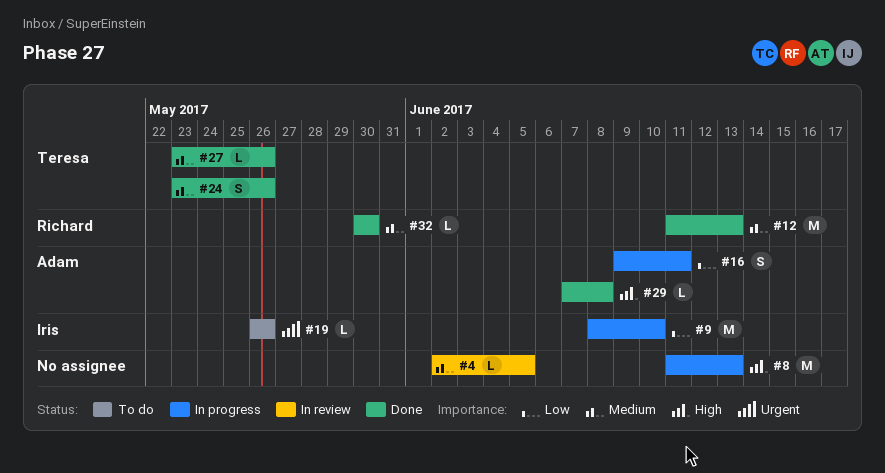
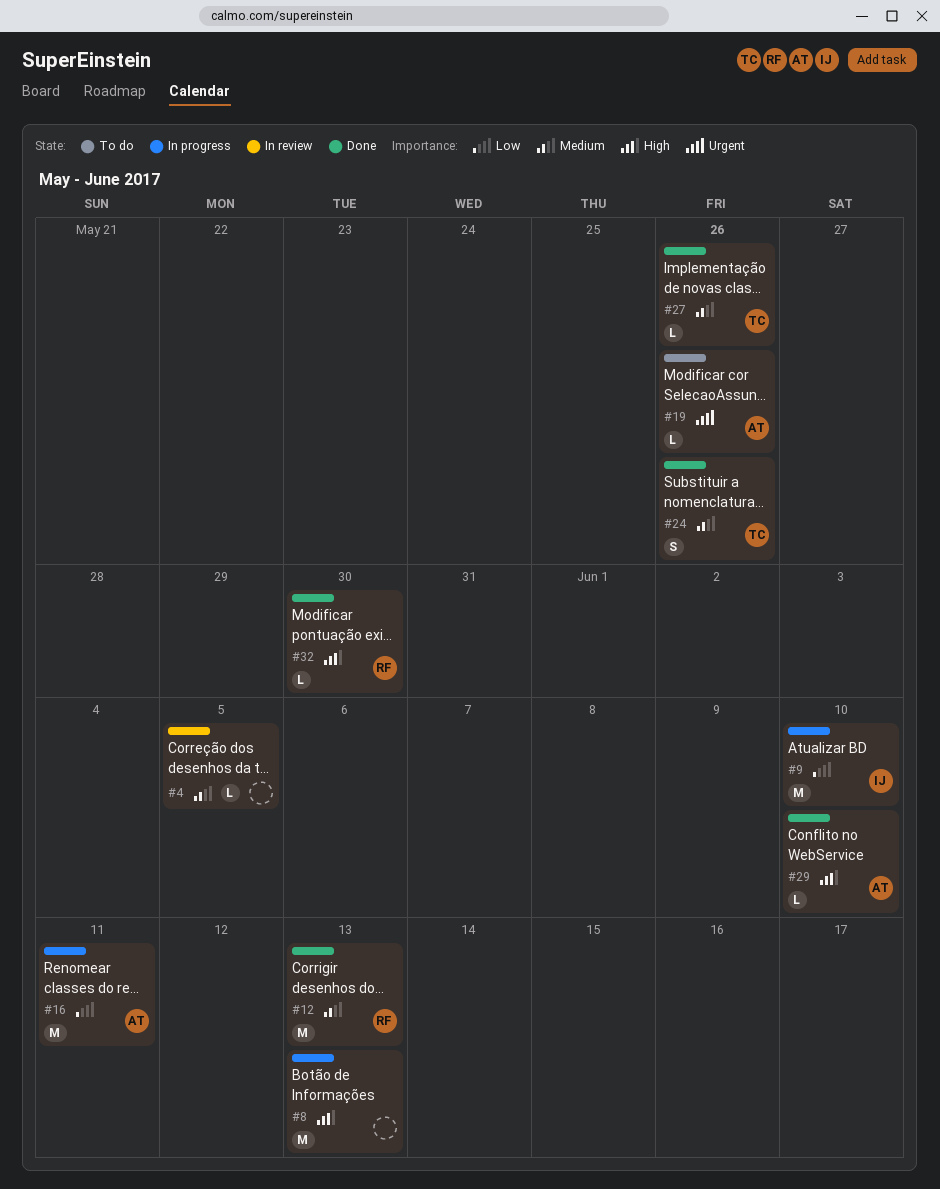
#16, estimate: S -> M
#19, owner: Iris -> Adam
#29, due: Jun 8 -> Jun 10
#32, priority: Medium -> High

